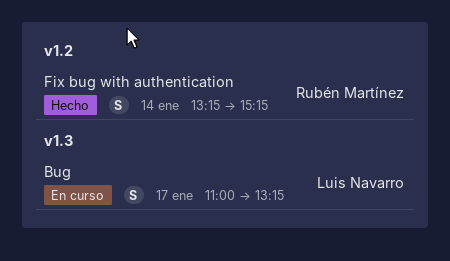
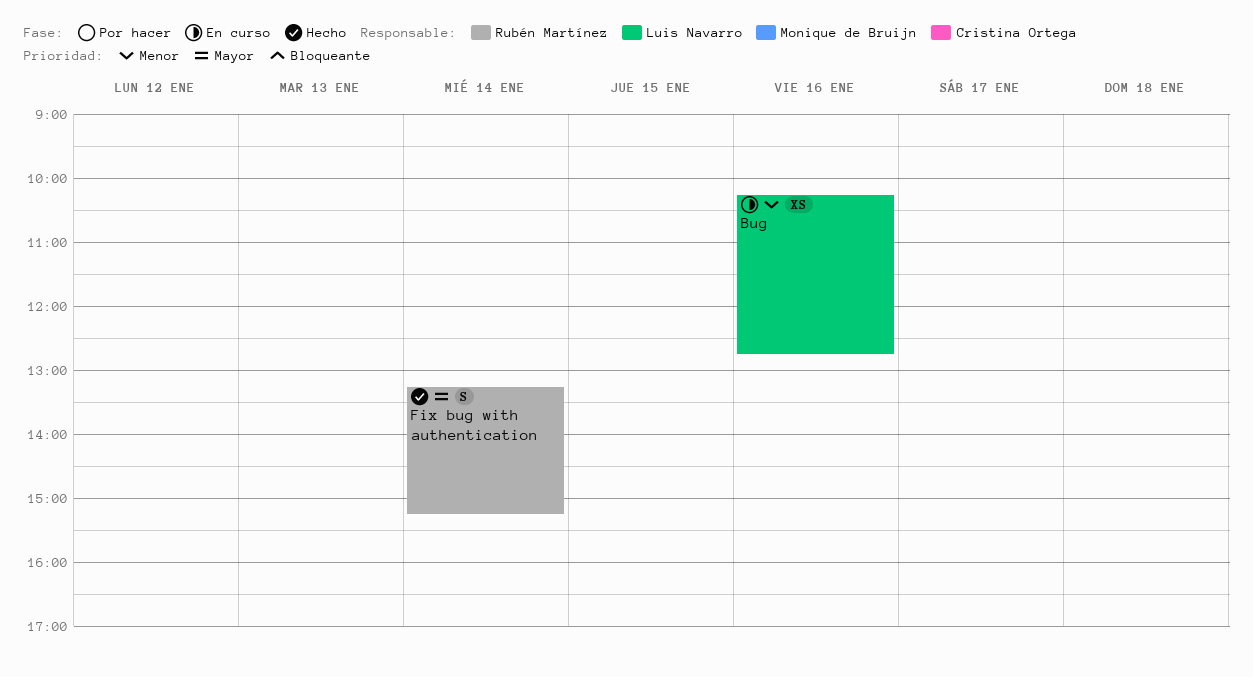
Bug, estimate: S -> XS
Bug, day: Jan 17 -> Jan 16
Bug, begins: 11:00 -> 10:15
Bug, ends: 13:15 -> 12:45

